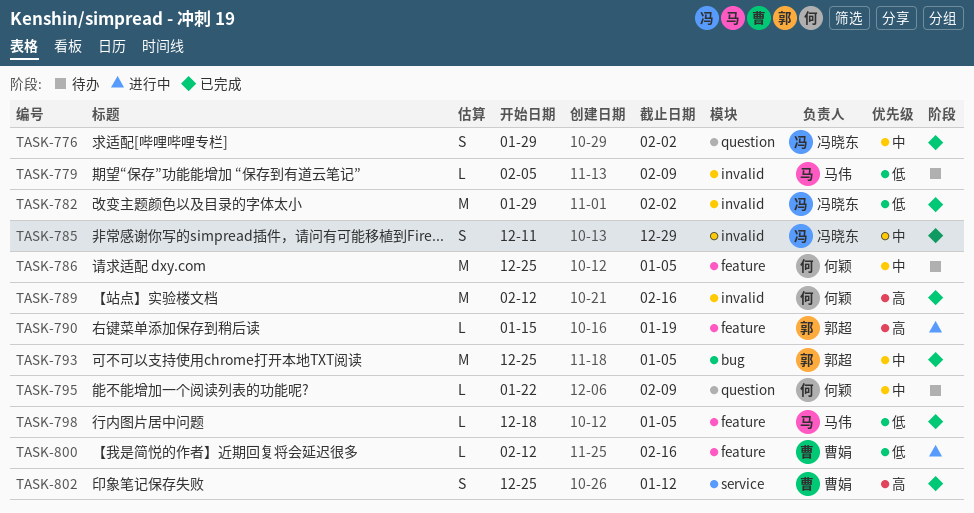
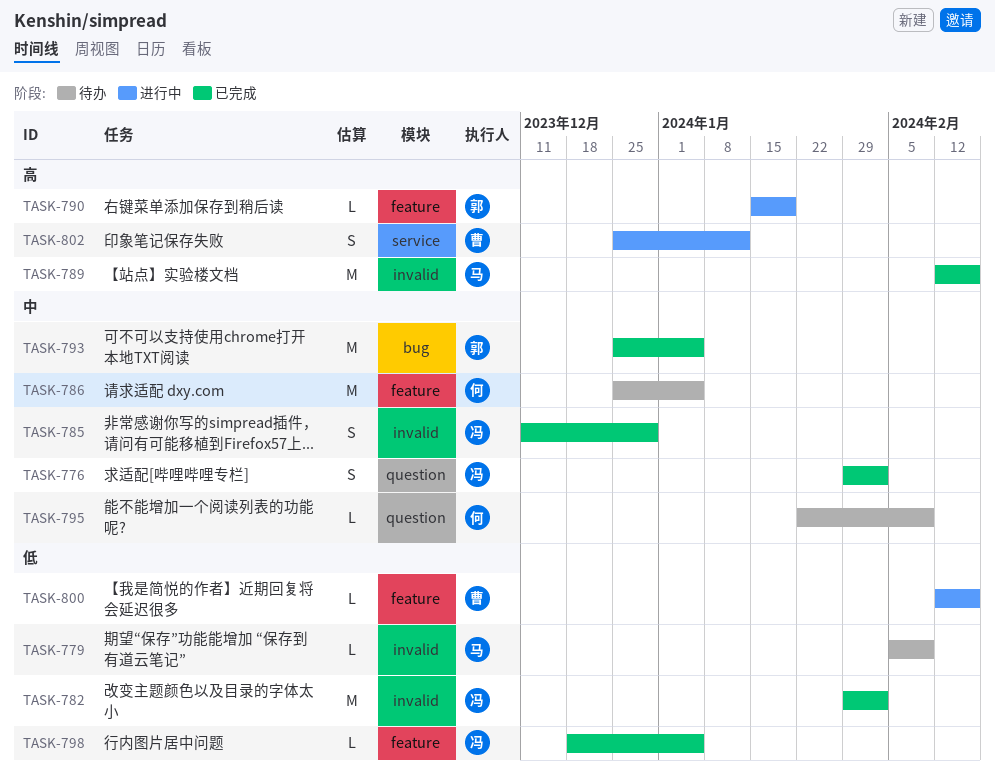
TASK-789, owner: 何颖 -> 马伟
TASK-798, owner: 马伟 -> 冯晓东
TASK-802, status: 已完成 -> 进行中

